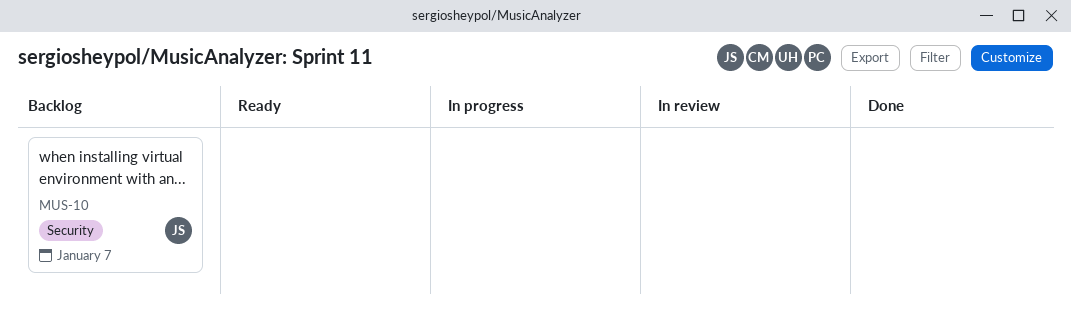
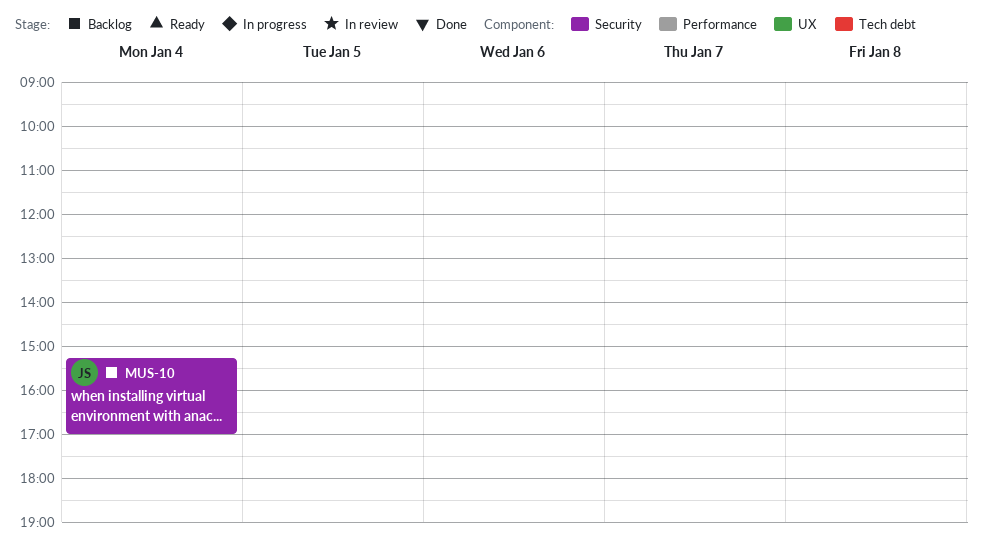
MUS-10, day: Jan 7 -> Jan 4

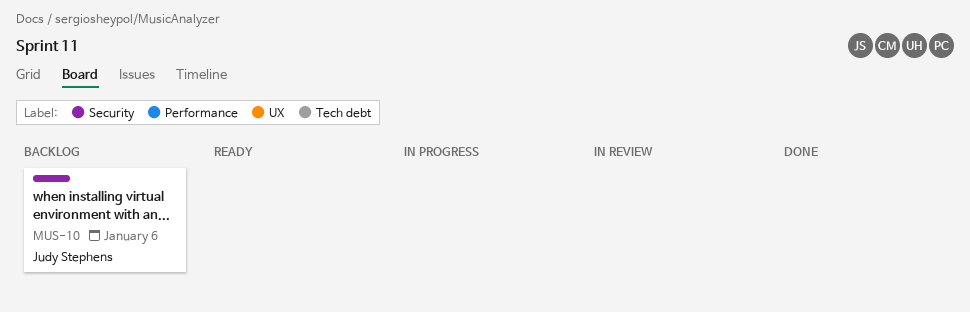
MUS-10, day: Jan 4 -> Jan 6

